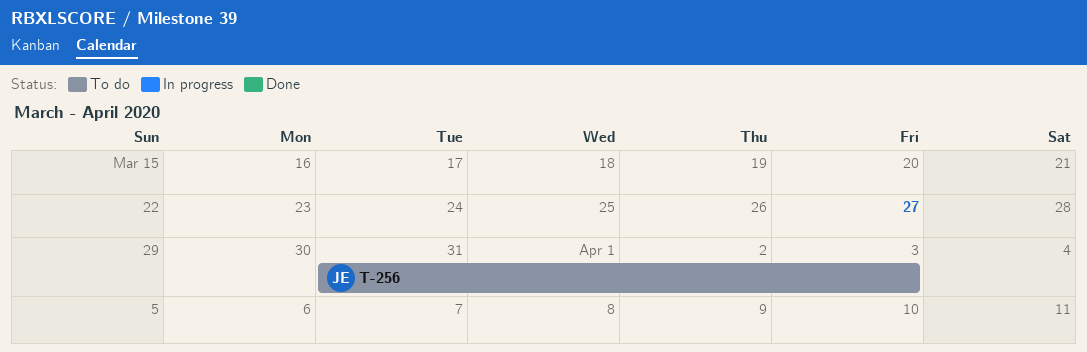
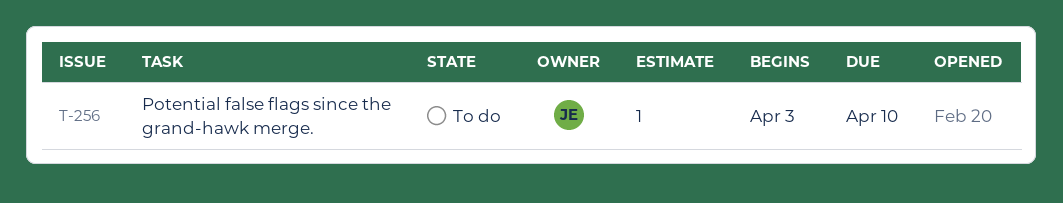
T-256, start: Mar 31 -> Apr 3
T-256, due: Apr 3 -> Apr 10

